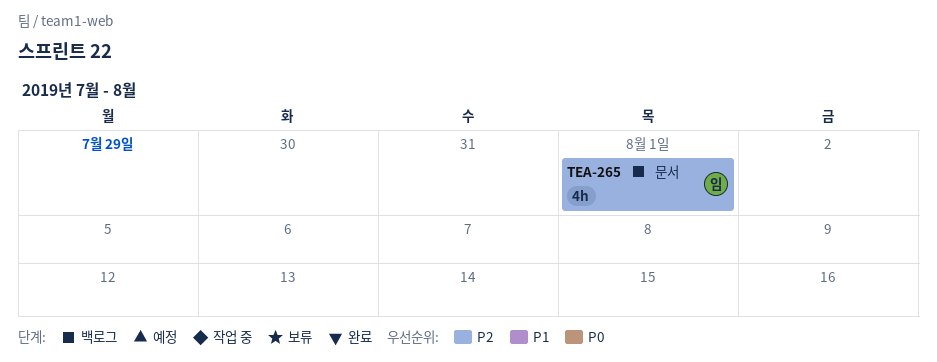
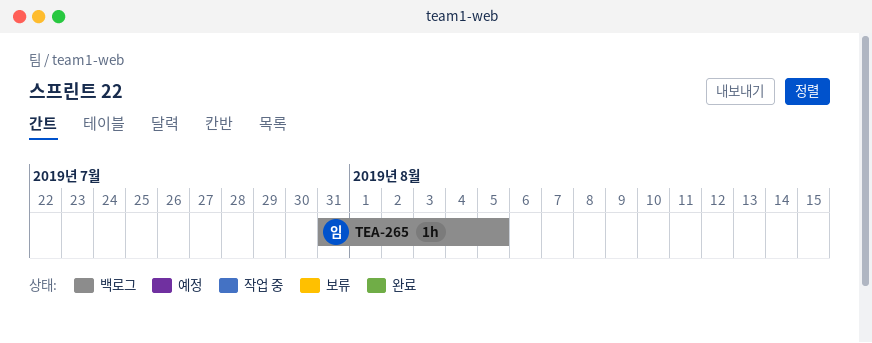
TEA-265, estimate: 4h -> 1h
TEA-265, due: Aug 1 -> Aug 5

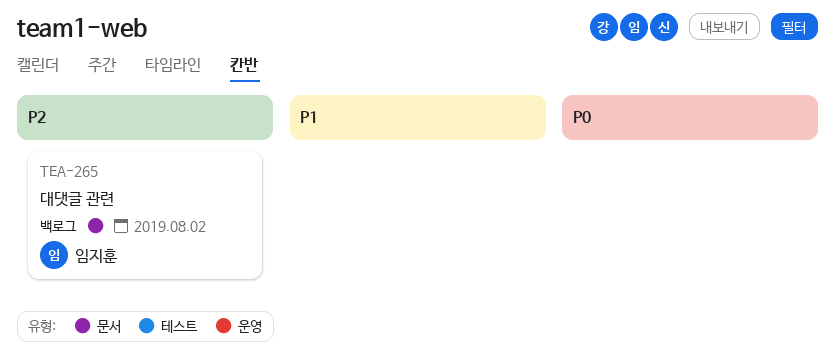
TEA-265, due: Aug 5 -> Aug 2

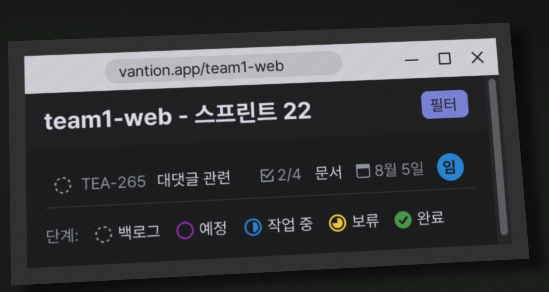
TEA-265, due: Aug 2 -> Aug 5

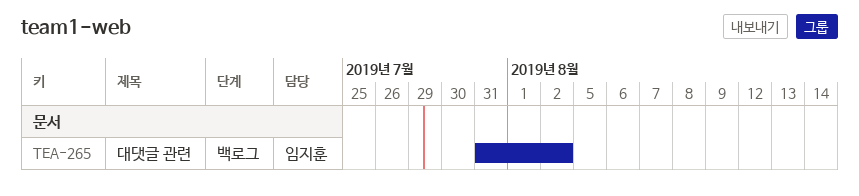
TEA-265, due: Aug 5 -> Aug 2

